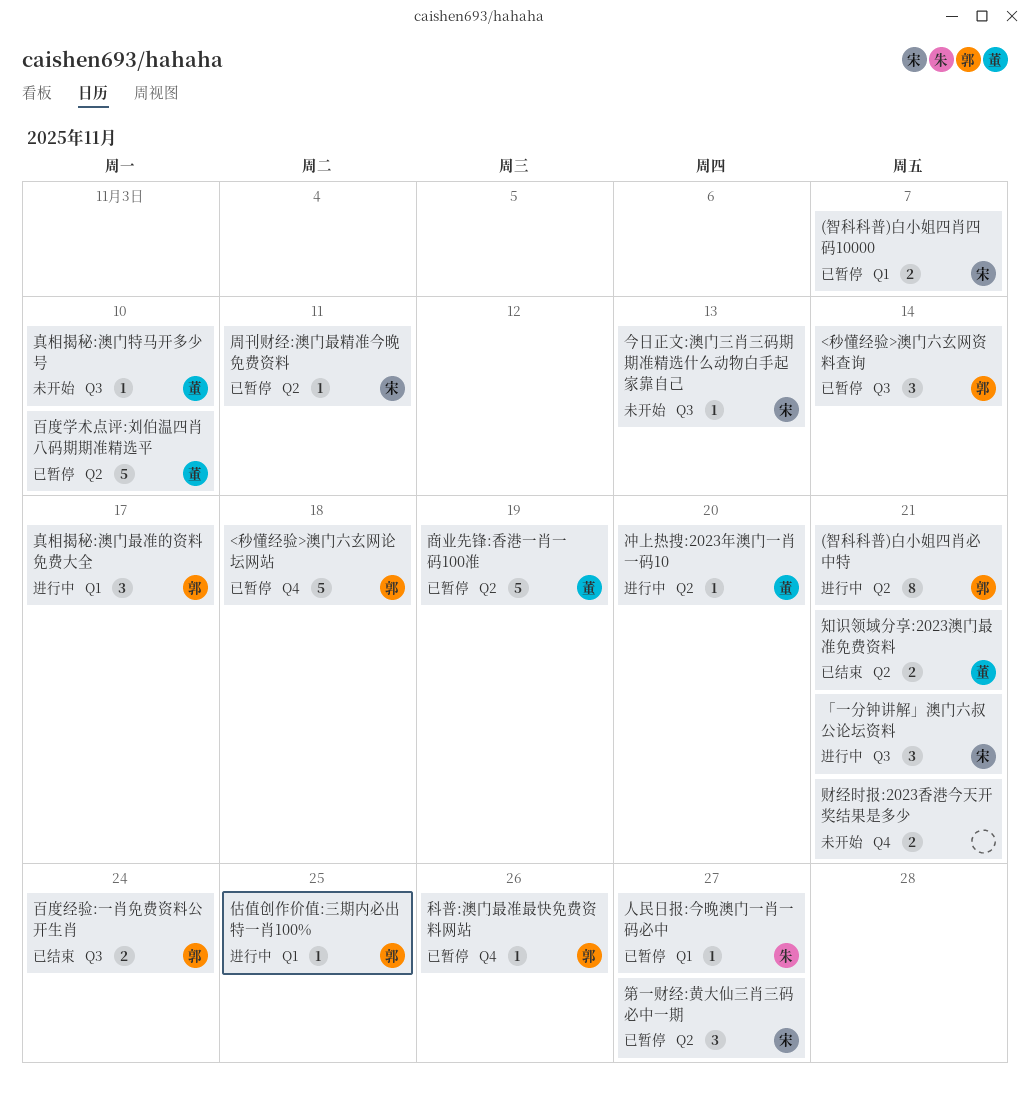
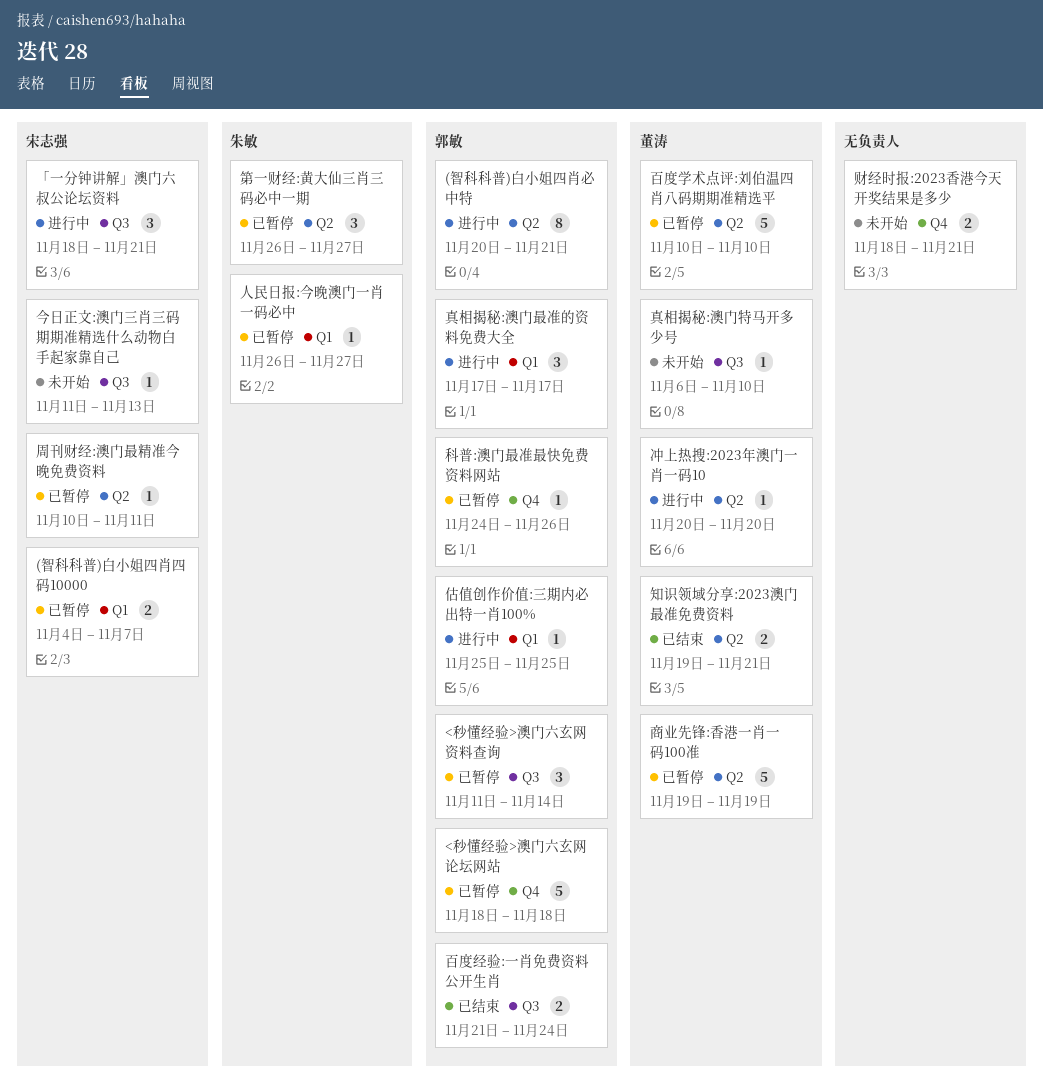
第一财经:黄大仙三肖三码必中一期, owner: 宋志强 -> 朱敏

